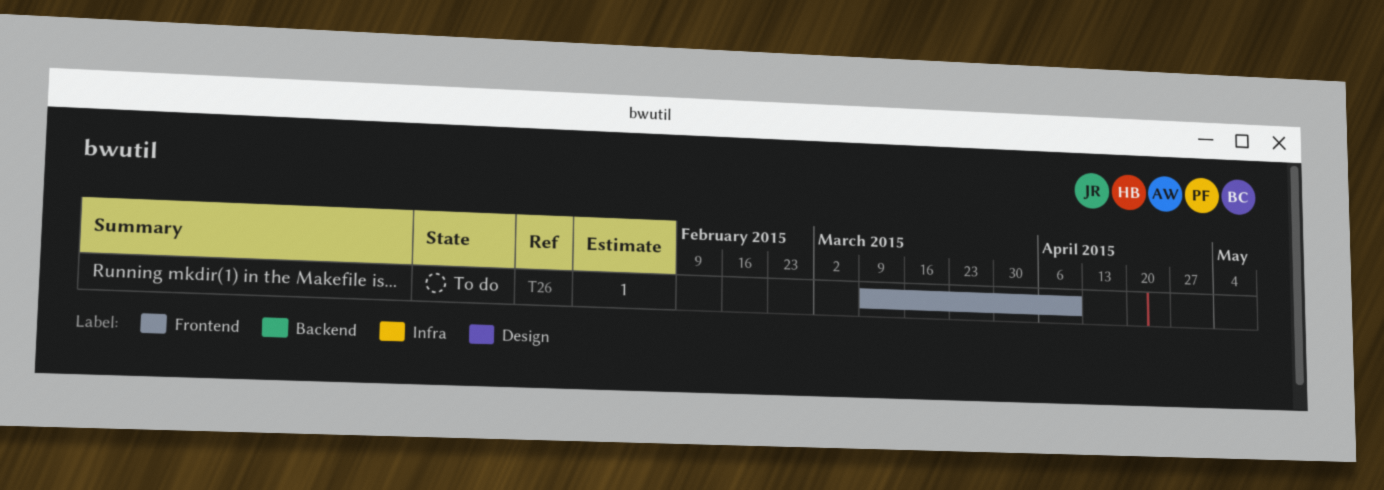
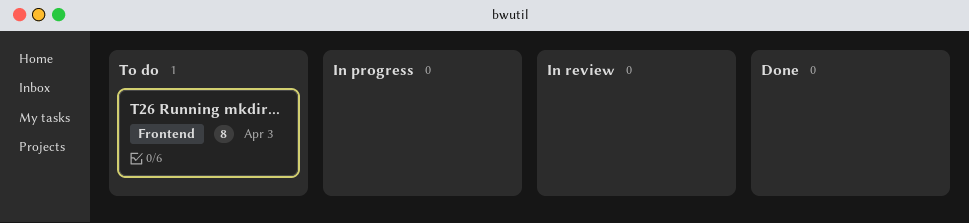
T26, estimate: 1 -> 8
T26, due: Apr 10 -> Apr 3

